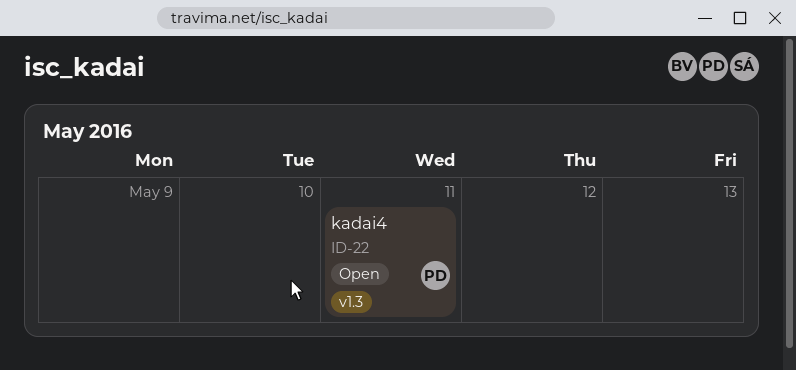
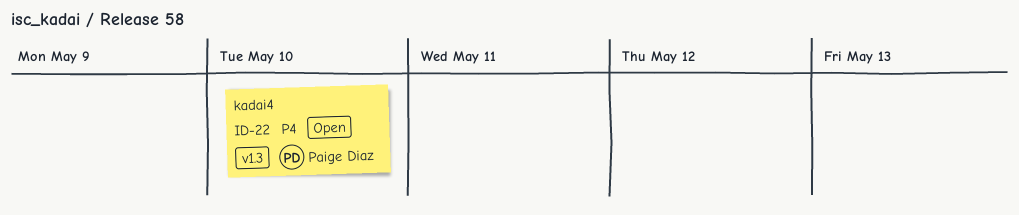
ID-22, due: May 11 -> May 10

